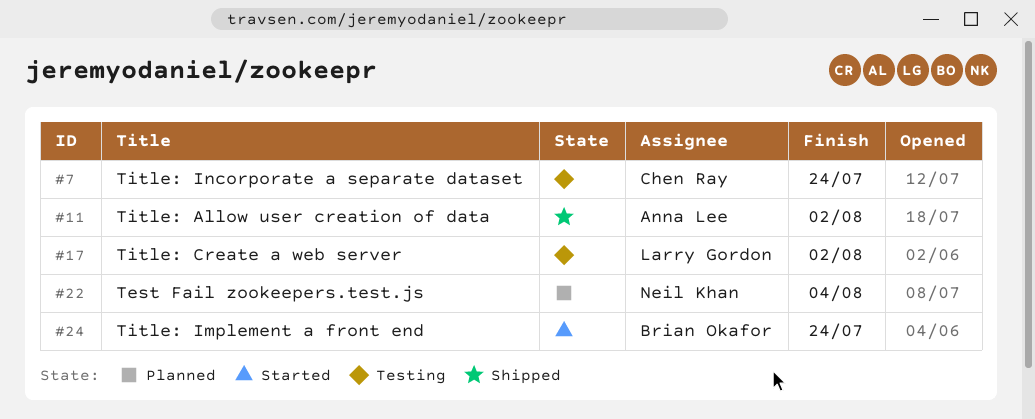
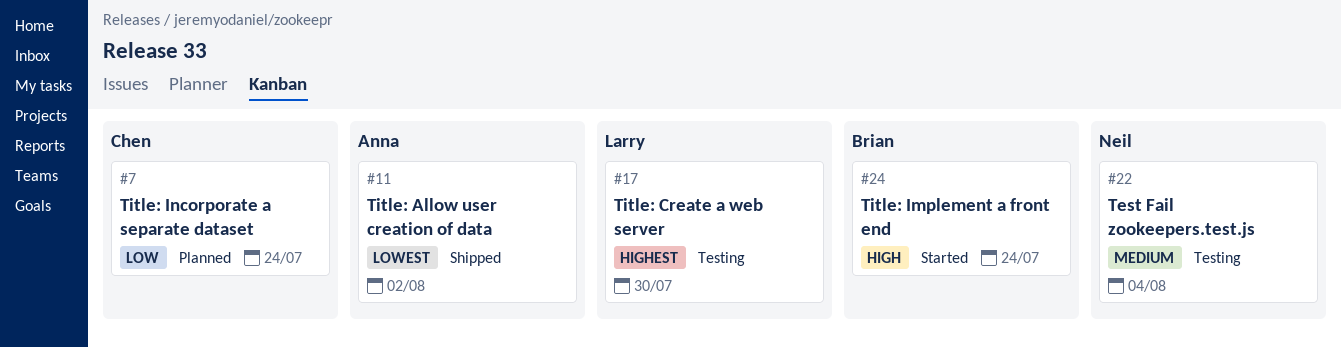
#7, status: Testing -> Planned
#17, due: Aug 2 -> Jul 30
#22, status: Planned -> Testing

